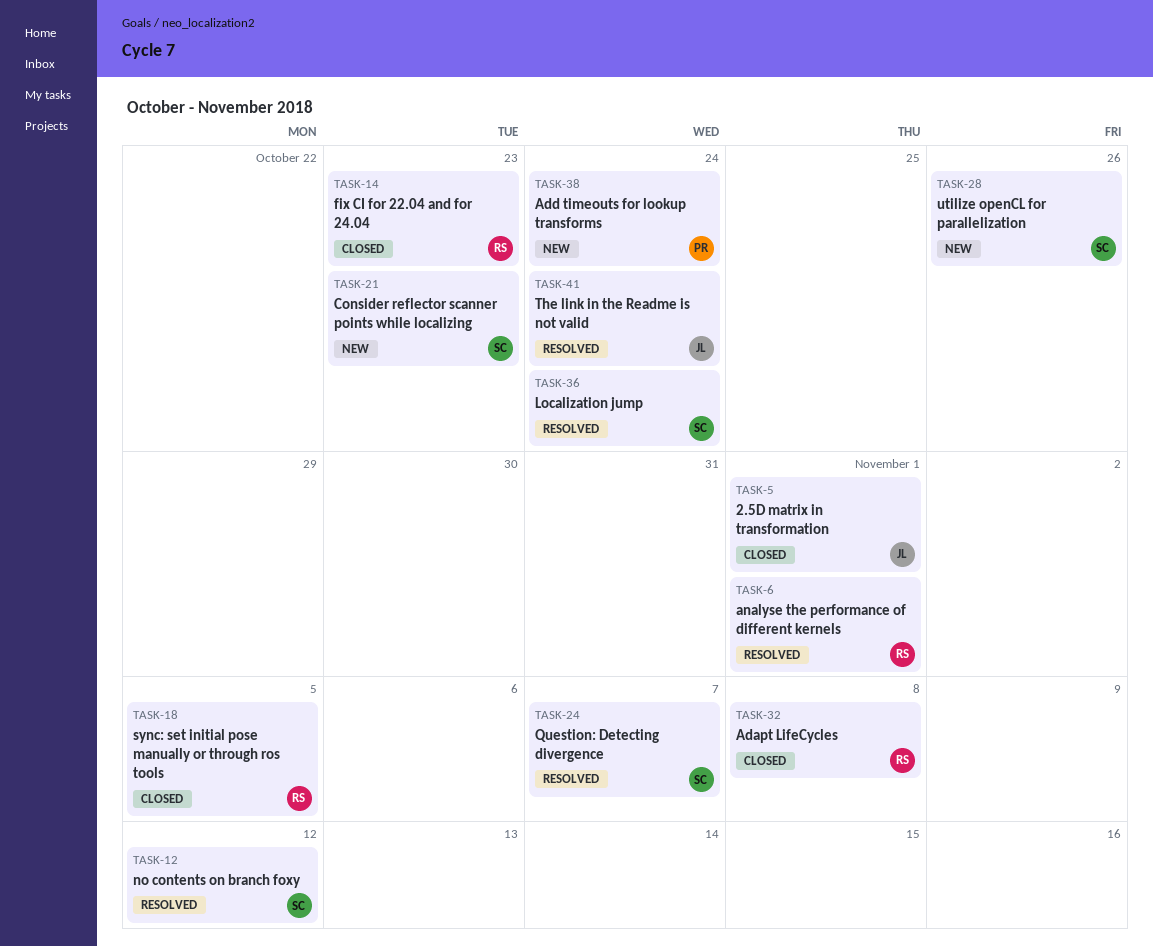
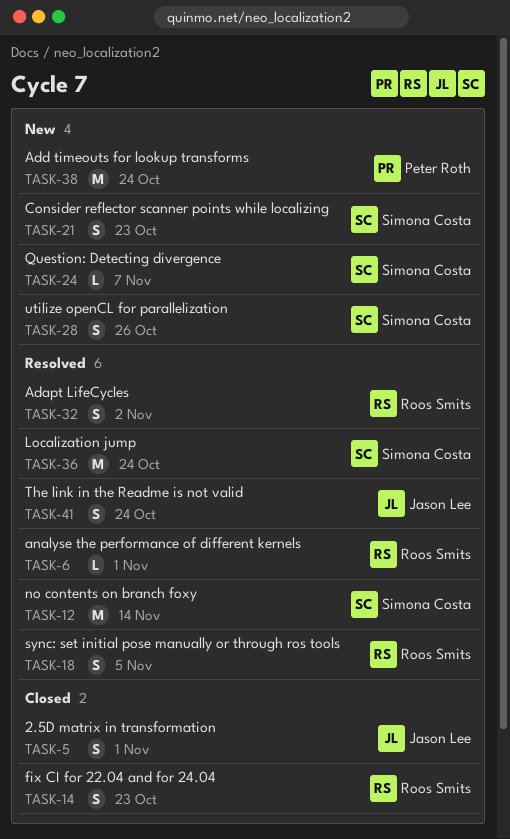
TASK-12, due: Nov 12 -> Nov 14
TASK-18, status: Closed -> Resolved
TASK-24, status: Resolved -> New
TASK-32, status: Closed -> Resolved
TASK-32, due: Nov 8 -> Nov 2

